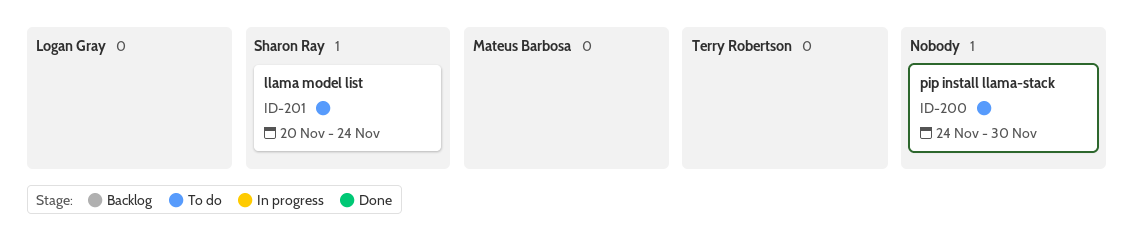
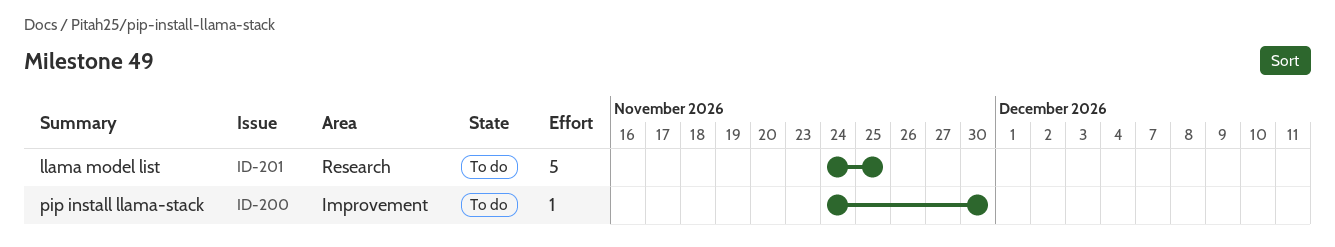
ID-201, start: Nov 20 -> Nov 24
ID-201, due: Nov 24 -> Nov 25

